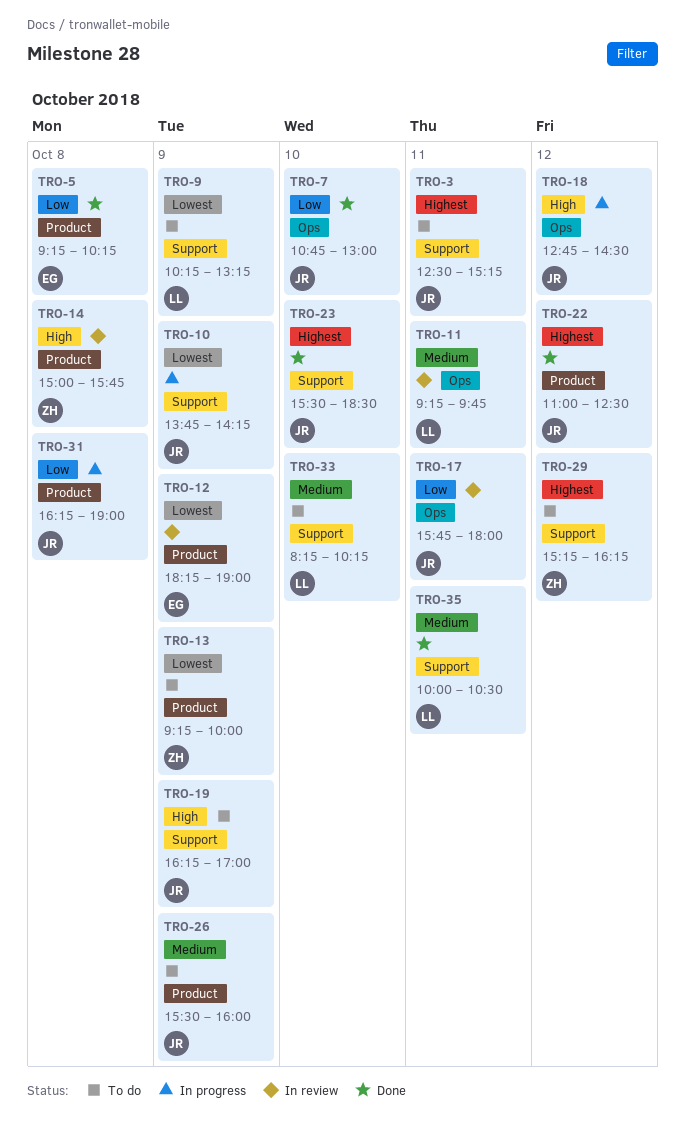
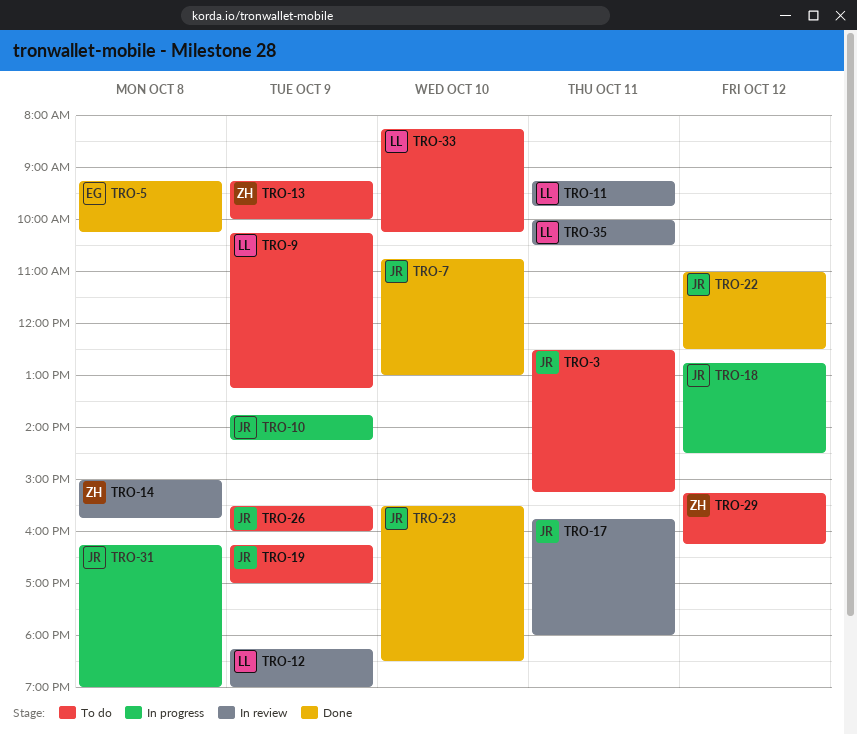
TRO-12, owner: EG -> LL
TRO-35, status: Done -> In review

